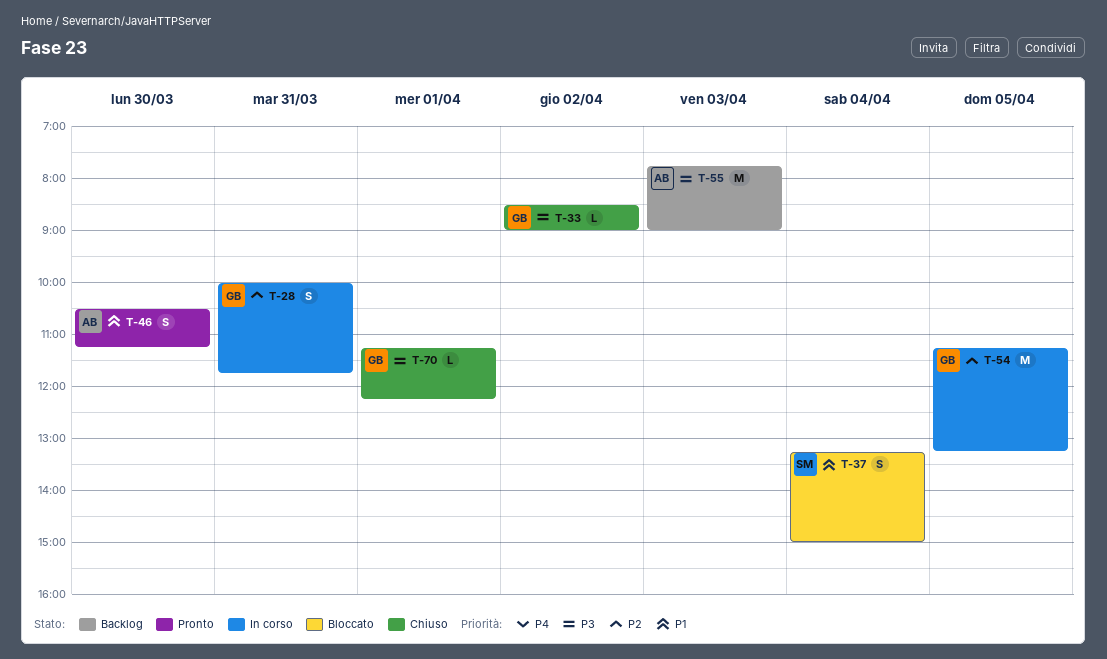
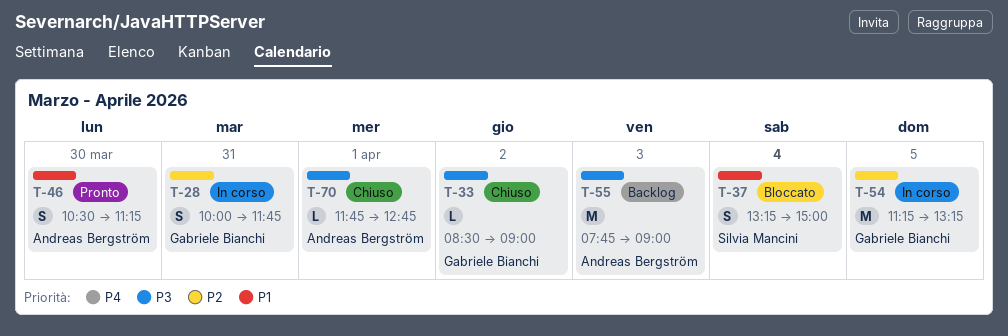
T-70, owner: Gabriele Bianchi -> Andreas Bergström
T-70, begins: 11:15 -> 11:45
T-70, ends: 12:15 -> 12:45

